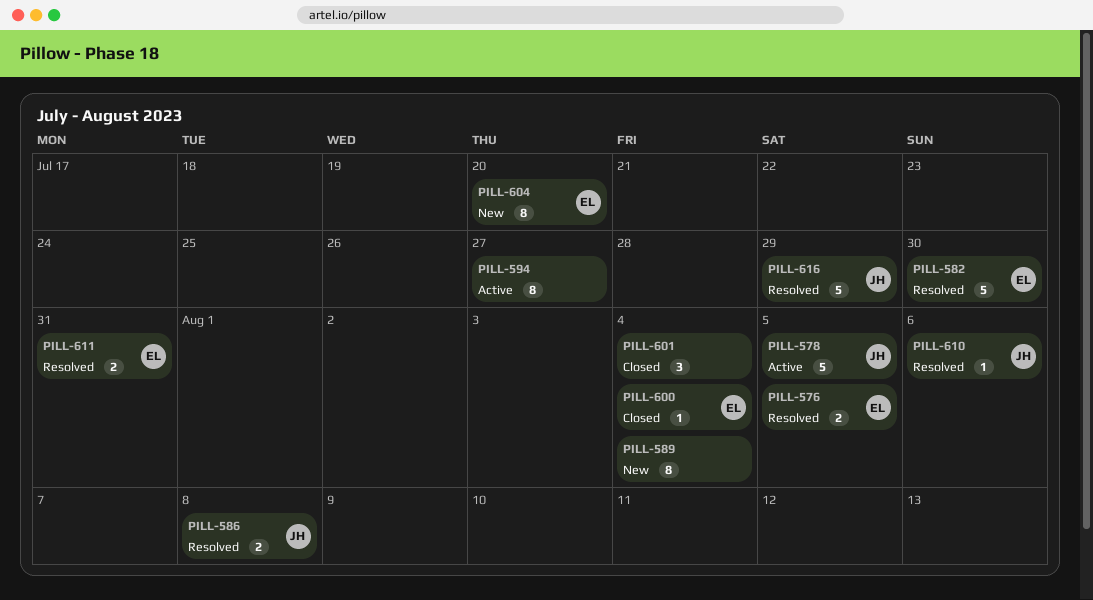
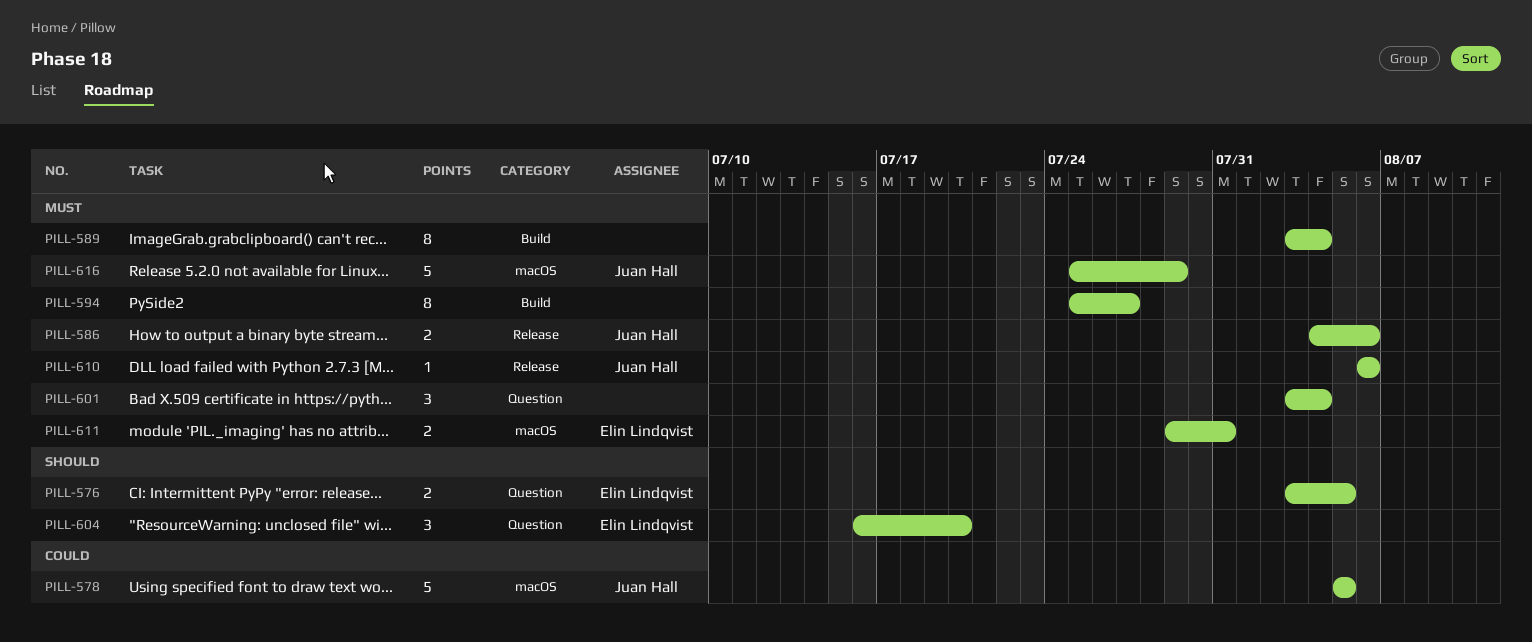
PILL-582: present -> none
PILL-586, due: Aug 8 -> Aug 6
PILL-600: present -> none
PILL-604, estimate: 8 -> 3

